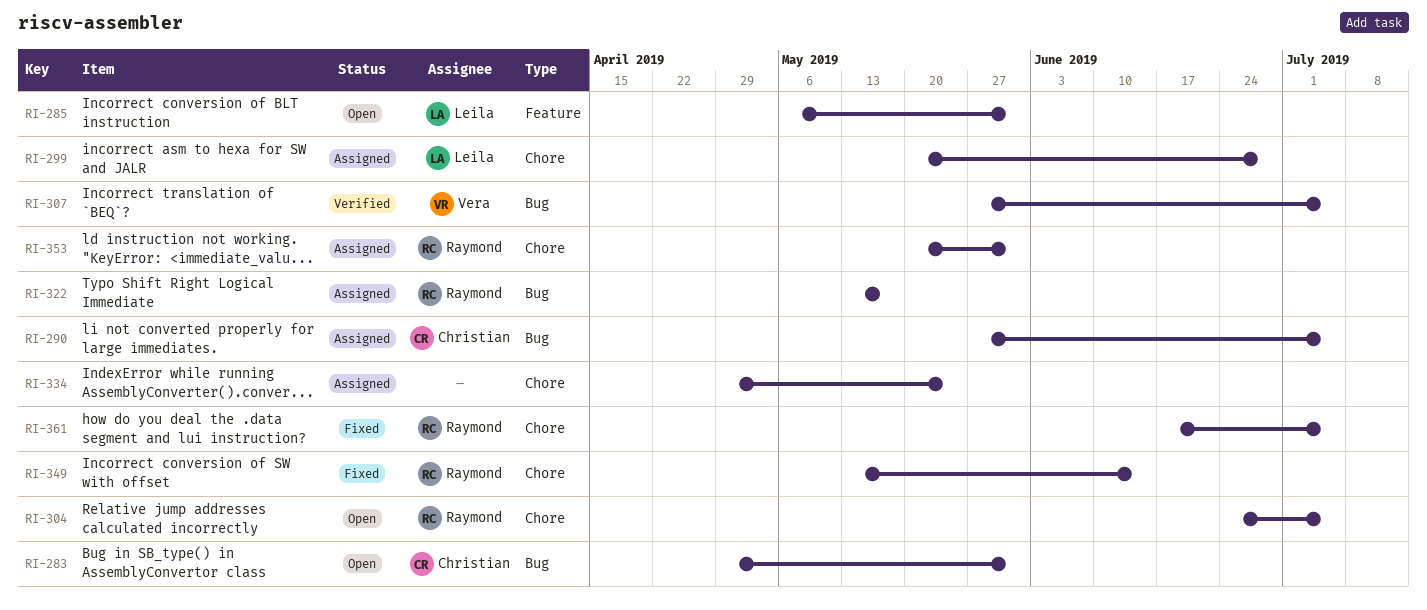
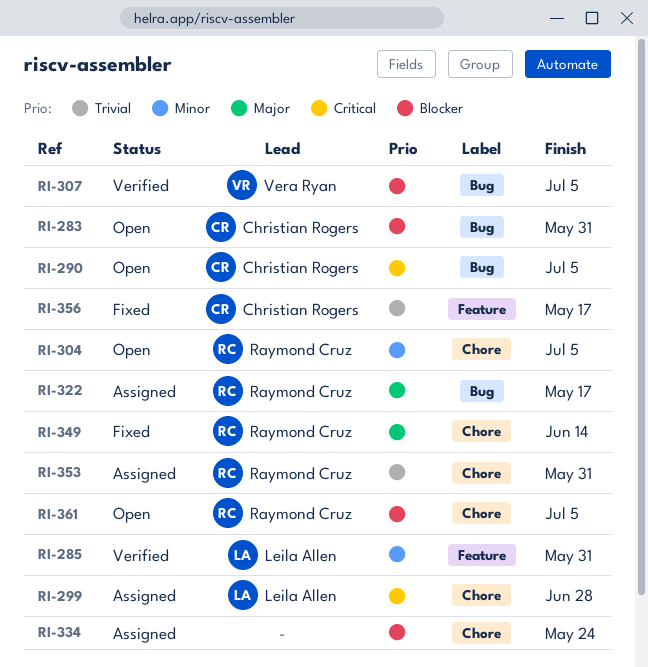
RI-285, status: Open -> Verified
RI-290, status: Assigned -> Open
RI-356: none -> present
RI-361, status: Fixed -> Open

